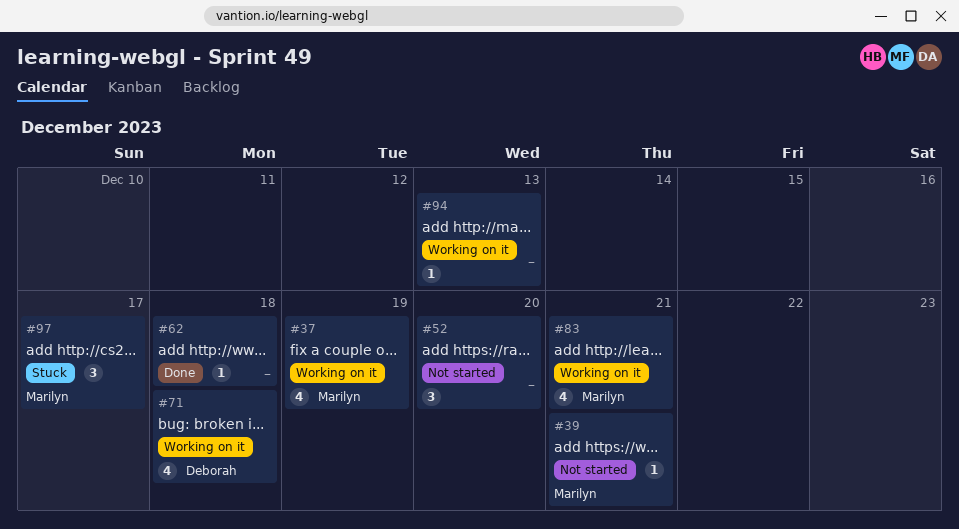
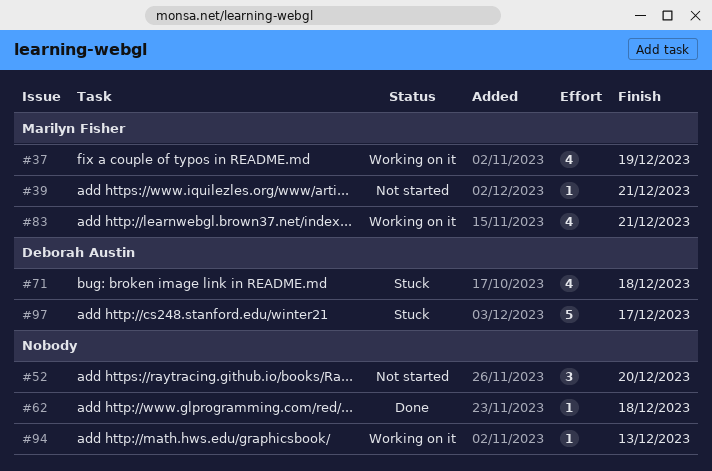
#71, status: Working on it -> Stuck
#97, owner: Marilyn Fisher -> Deborah Austin
#97, estimate: 3 -> 5

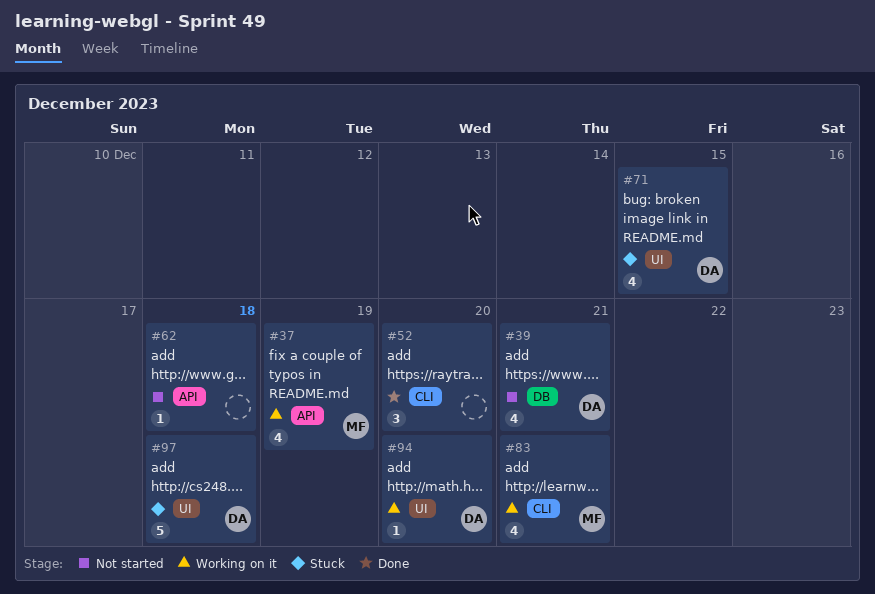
#39, owner: Marilyn Fisher -> Deborah Austin
#39, estimate: 1 -> 4
#52, status: Not started -> Done
#62, status: Done -> Not started
#71, due: Dec 18 -> Dec 15
#94, owner: none -> Deborah Austin
#94, due: Dec 13 -> Dec 20
#97, due: Dec 17 -> Dec 18

